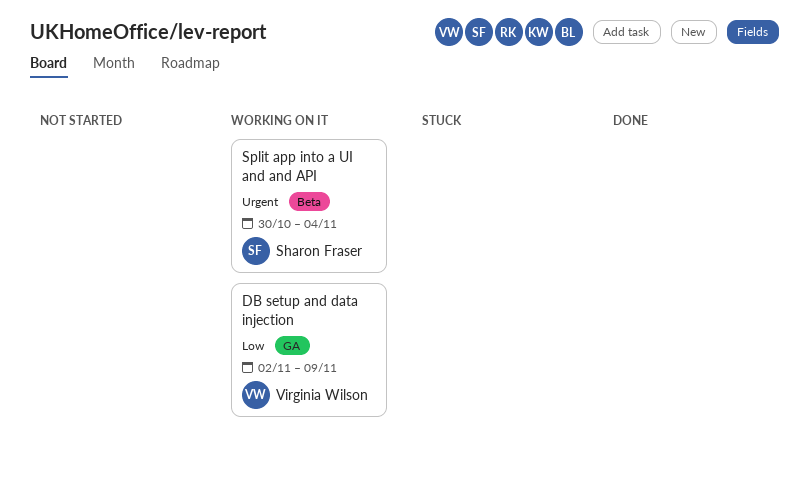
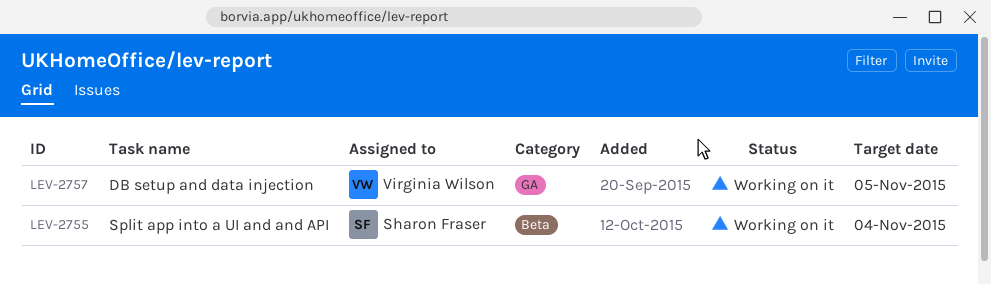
DB setup and data injection, due: Nov 9 -> Nov 5

